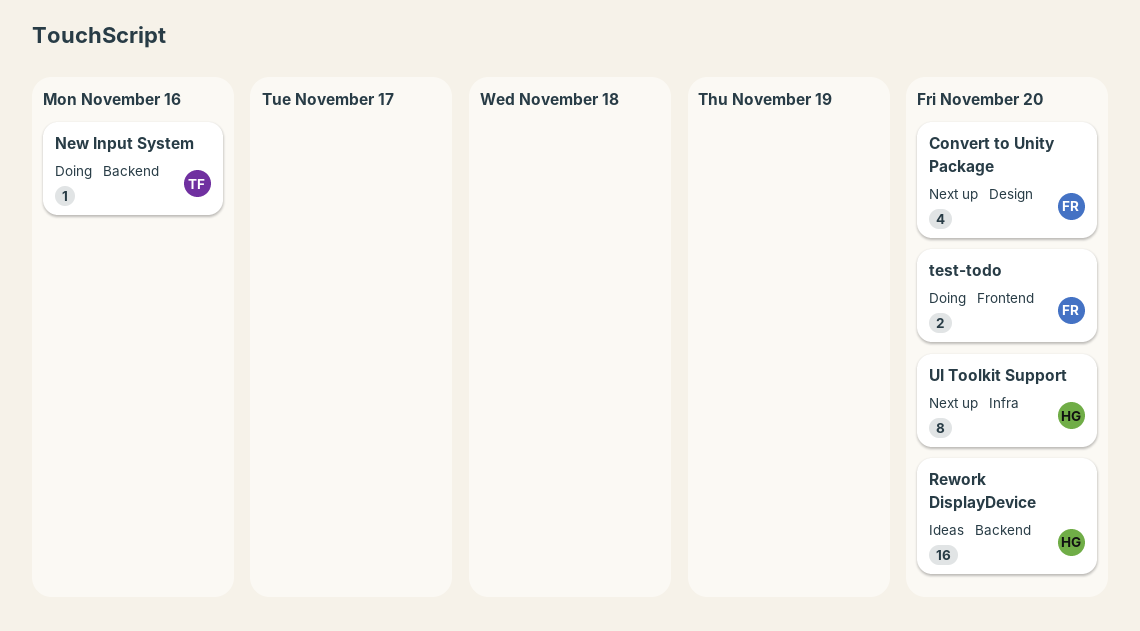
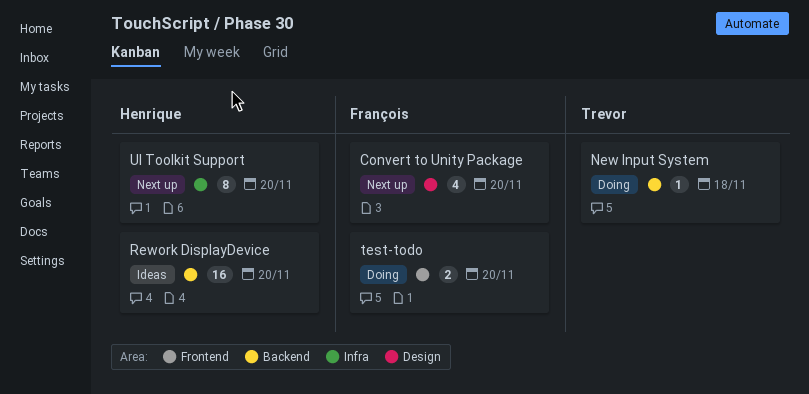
New Input System, due: Nov 16 -> Nov 18

